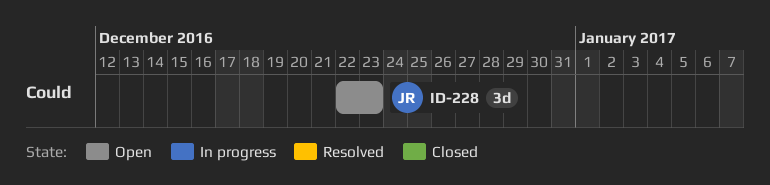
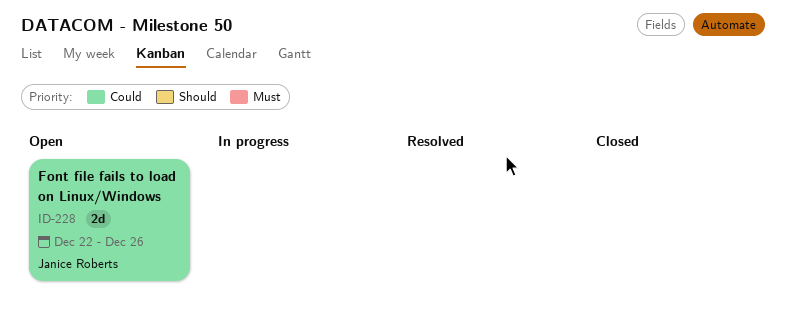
ID-228, estimate: 3d -> 2d
ID-228, due: Dec 23 -> Dec 26

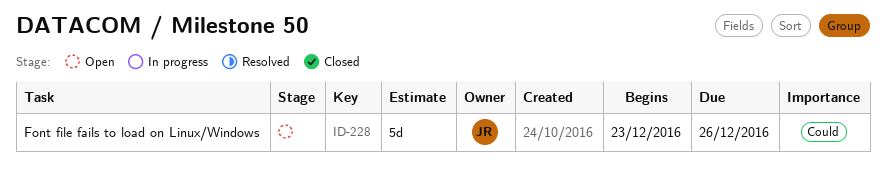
ID-228, estimate: 2d -> 5d
ID-228, start: Dec 22 -> Dec 23

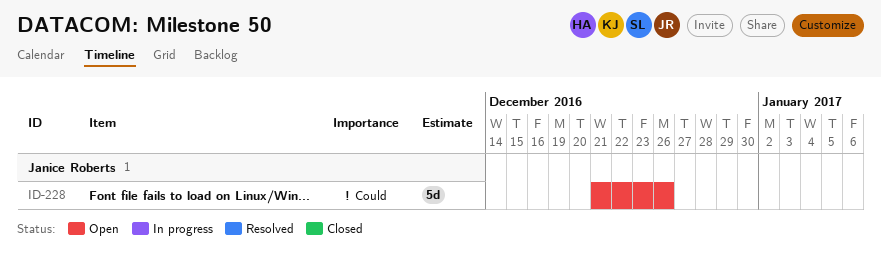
ID-228, start: Dec 23 -> Dec 21

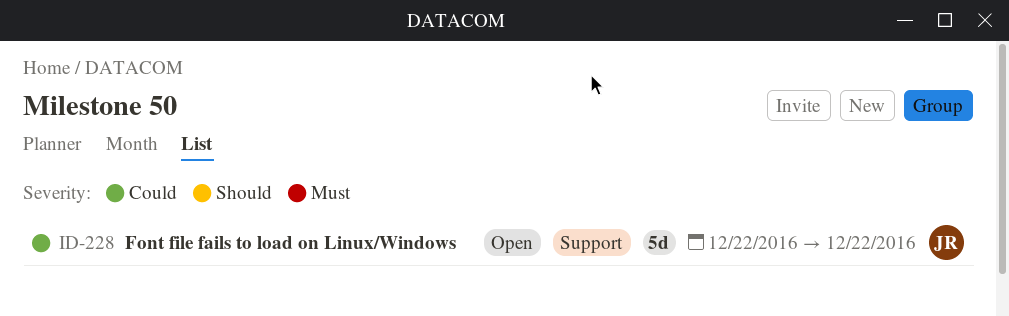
ID-228, start: Dec 21 -> Dec 22
ID-228, due: Dec 26 -> Dec 22

